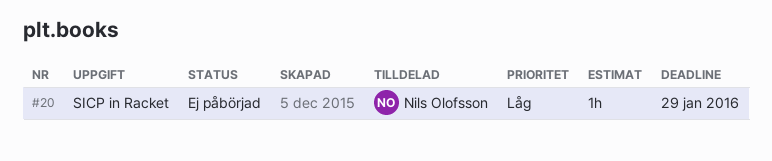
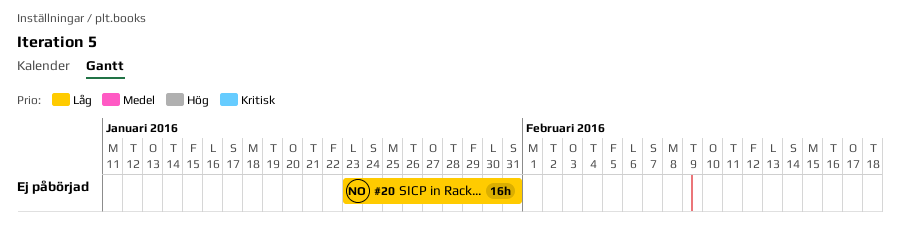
#20, estimate: 1h -> 16h
#20, due: Jan 29 -> Jan 31

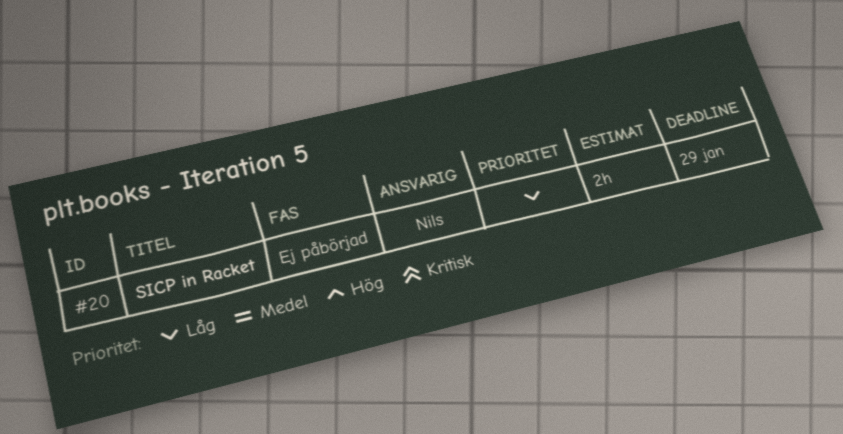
#20, estimate: 16h -> 2h
#20, due: Jan 31 -> Jan 29

